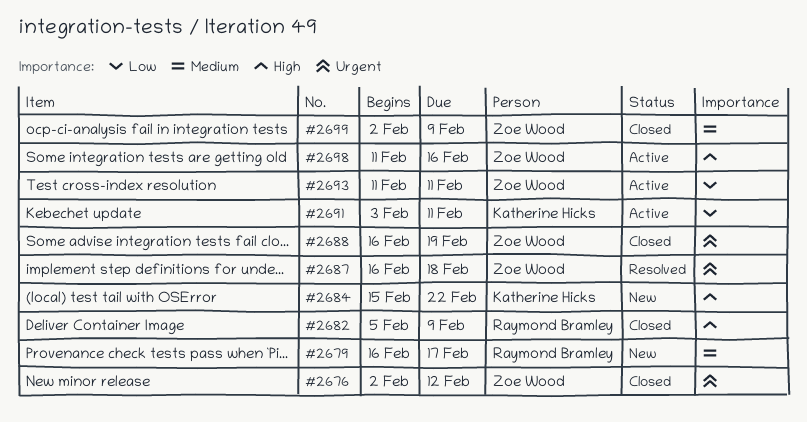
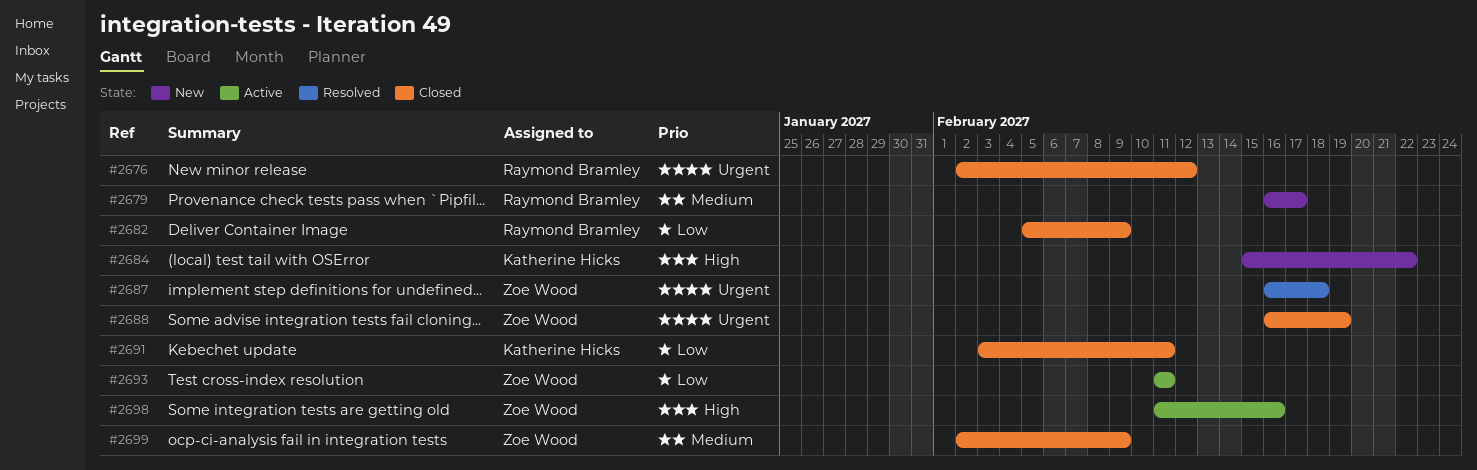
#2676, owner: Zoe Wood -> Raymond Bramley
#2682, priority: High -> Low
#2691, status: Active -> Closed

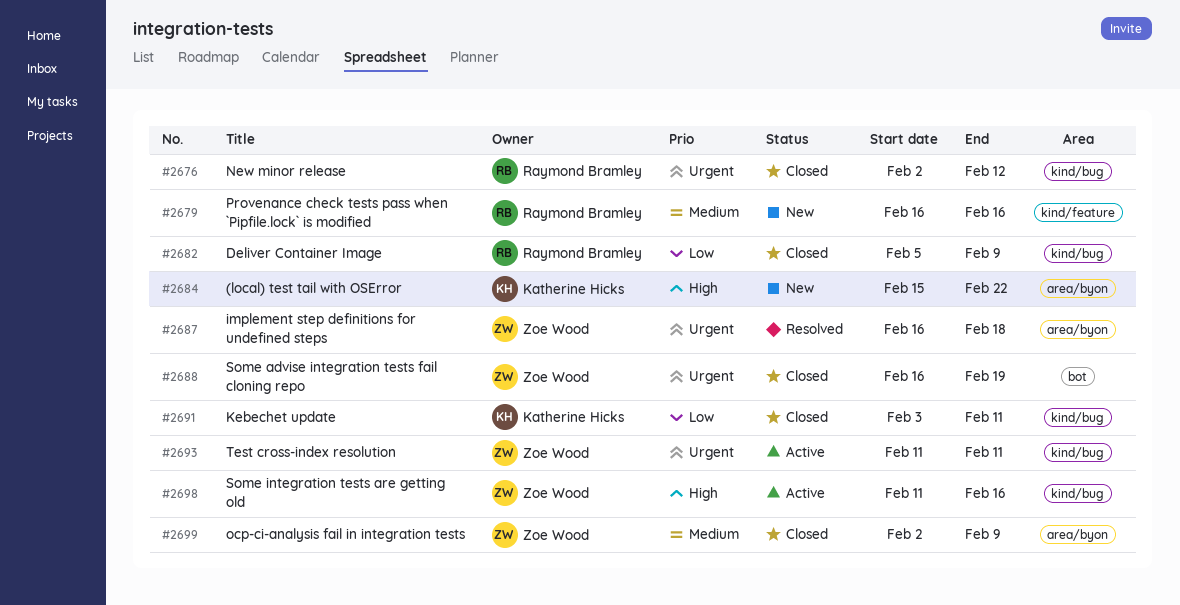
#2679, due: Feb 17 -> Feb 16
#2693, priority: Low -> Urgent

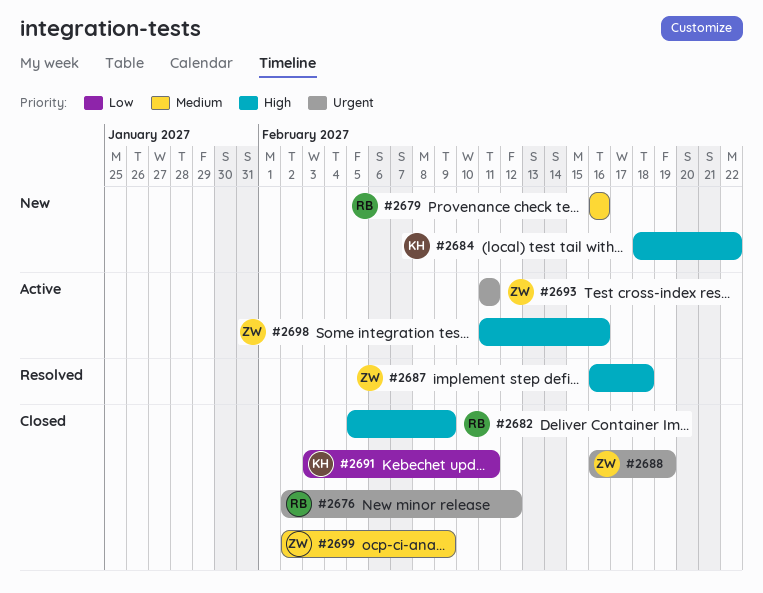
#2682, priority: Low -> High
#2684, start: Feb 15 -> Feb 18
#2687, priority: Urgent -> High

